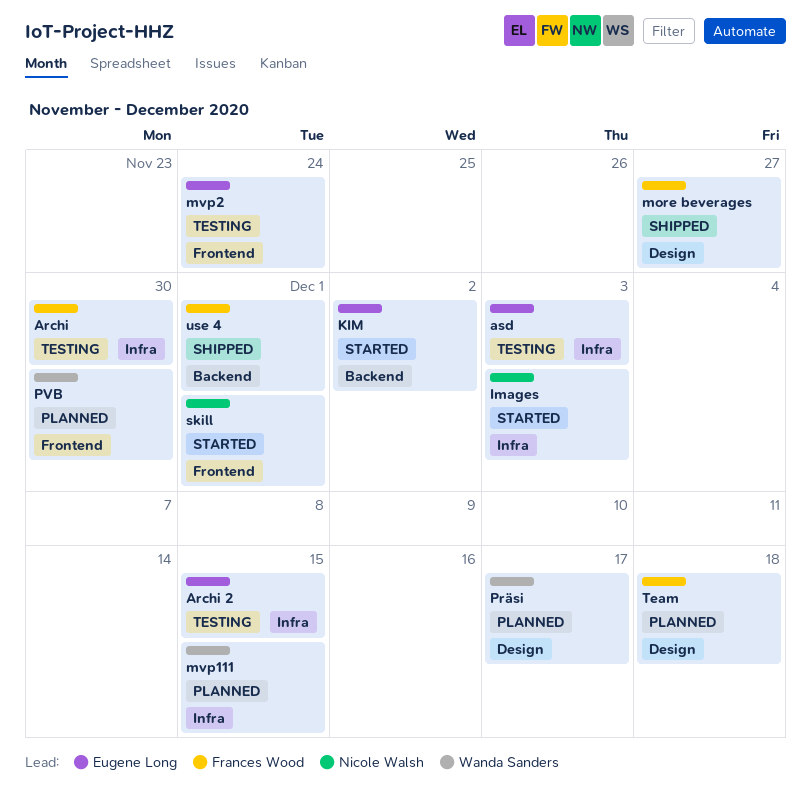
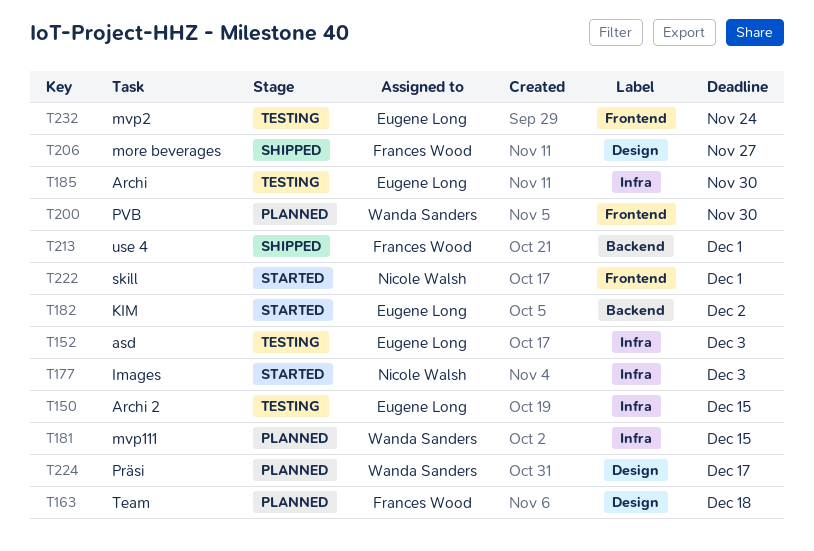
Archi, owner: Frances Wood -> Eugene Long

